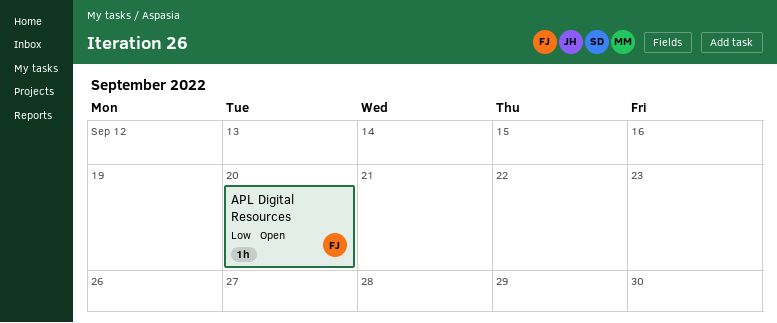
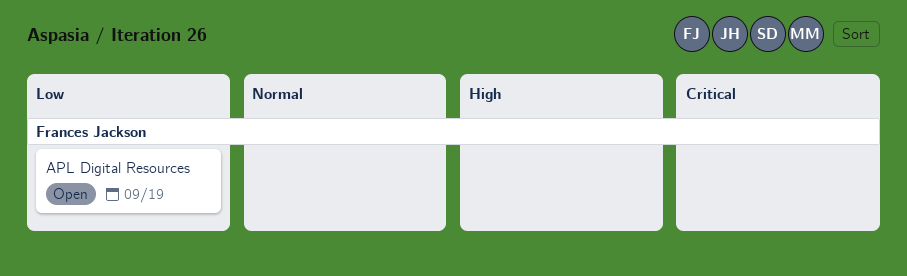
APL Digital Resources, due: Sep 20 -> Sep 19

